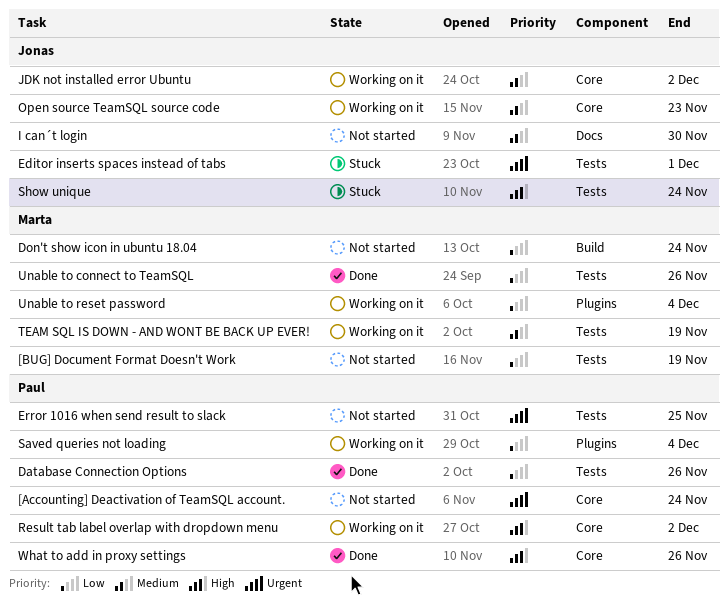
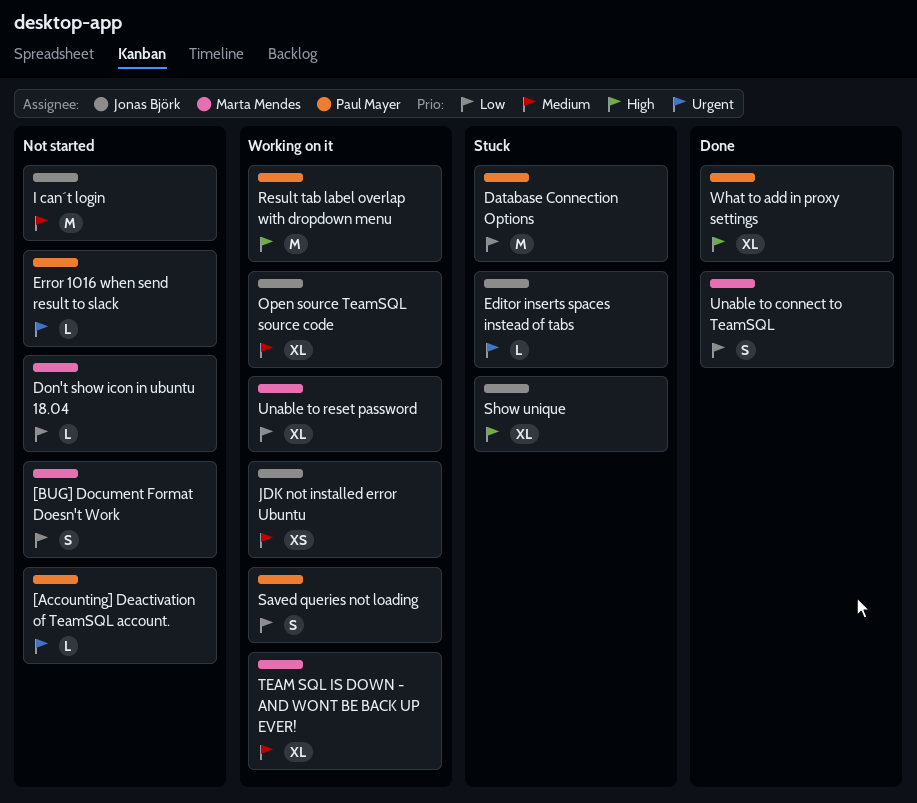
Database Connection Options, status: Done -> Stuck

